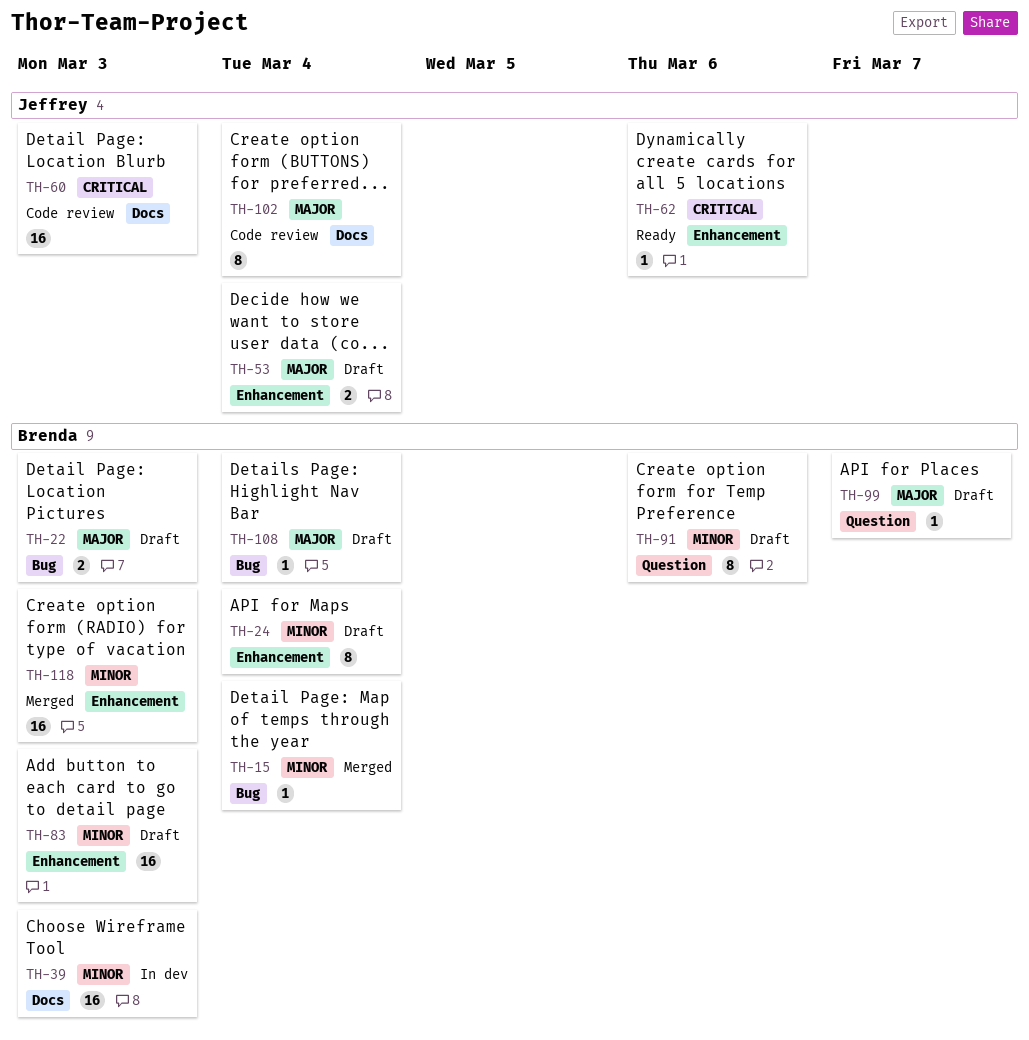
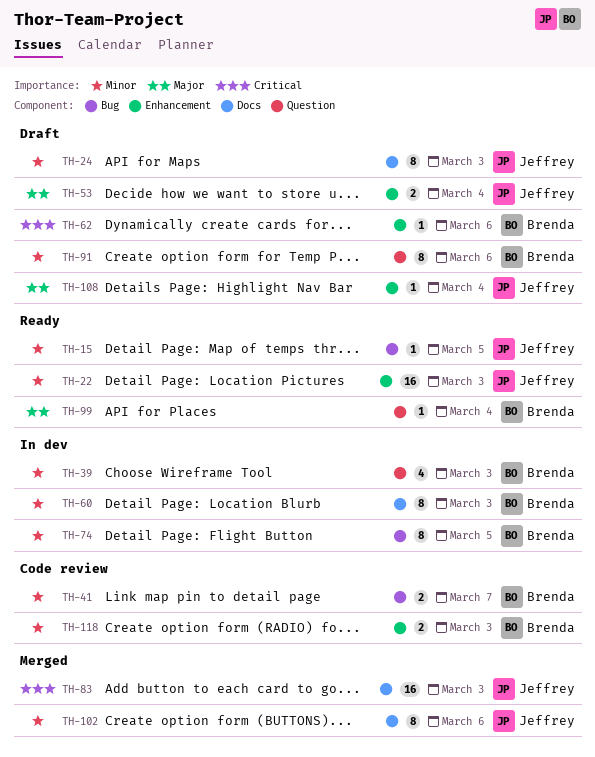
TH-15, status: Merged -> Ready
TH-15, owner: Brenda -> Jeffrey
TH-15, due: Mar 4 -> Mar 5
TH-22, status: Draft -> Ready
TH-22, owner: Brenda -> Jeffrey
TH-22, priority: Major -> Minor
TH-22, label: Bug -> Enhancement
TH-22, estimate: 2 -> 16
TH-24, owner: Brenda -> Jeffrey
TH-24, label: Enhancement -> Docs
TH-24, due: Mar 4 -> Mar 3
TH-39, label: Docs -> Question
TH-39, estimate: 16 -> 4
TH-41: none -> present
TH-60, status: Code review -> In dev
TH-60, owner: Jeffrey -> Brenda
TH-60, priority: Critical -> Minor
TH-60, estimate: 16 -> 8
TH-62, status: Ready -> Draft
TH-62, owner: Jeffrey -> Brenda
TH-74: none -> present
TH-83, status: Draft -> Merged
TH-83, owner: Brenda -> Jeffrey
TH-83, priority: Minor -> Critical
TH-83, label: Enhancement -> Docs
TH-99, status: Draft -> Ready
TH-99, due: Mar 7 -> Mar 4
TH-102, status: Code review -> Merged
TH-102, priority: Major -> Minor
TH-102, due: Mar 4 -> Mar 6
TH-108, owner: Brenda -> Jeffrey
TH-108, label: Bug -> Enhancement
TH-118, status: Merged -> Code review
TH-118, estimate: 16 -> 2

